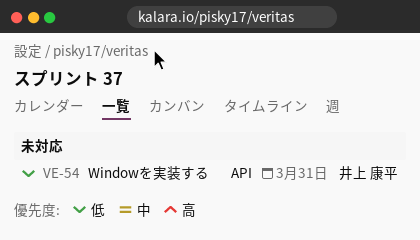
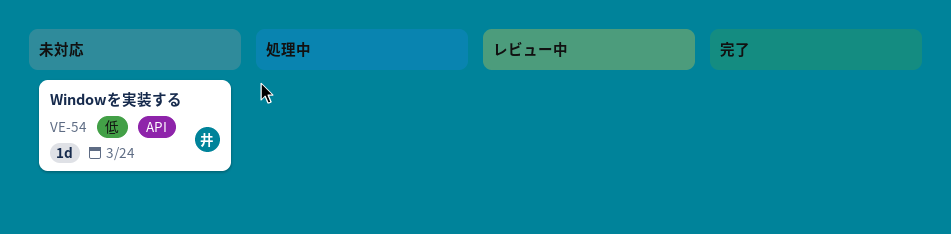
VE-54, due: Mar 31 -> Mar 24

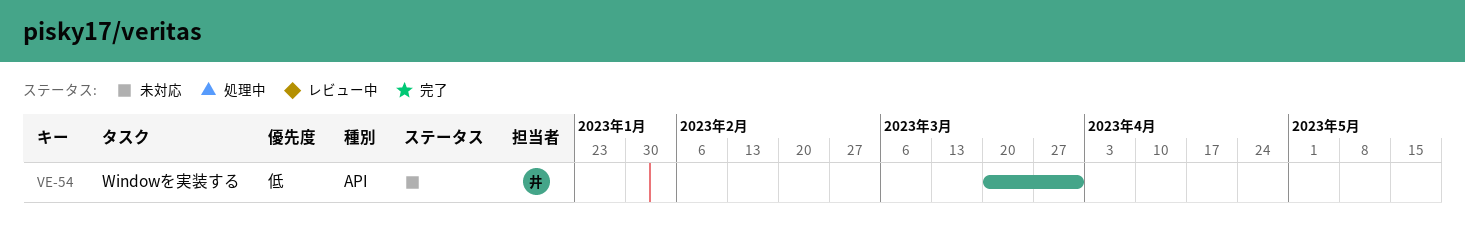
VE-54, due: Mar 24 -> Mar 31

